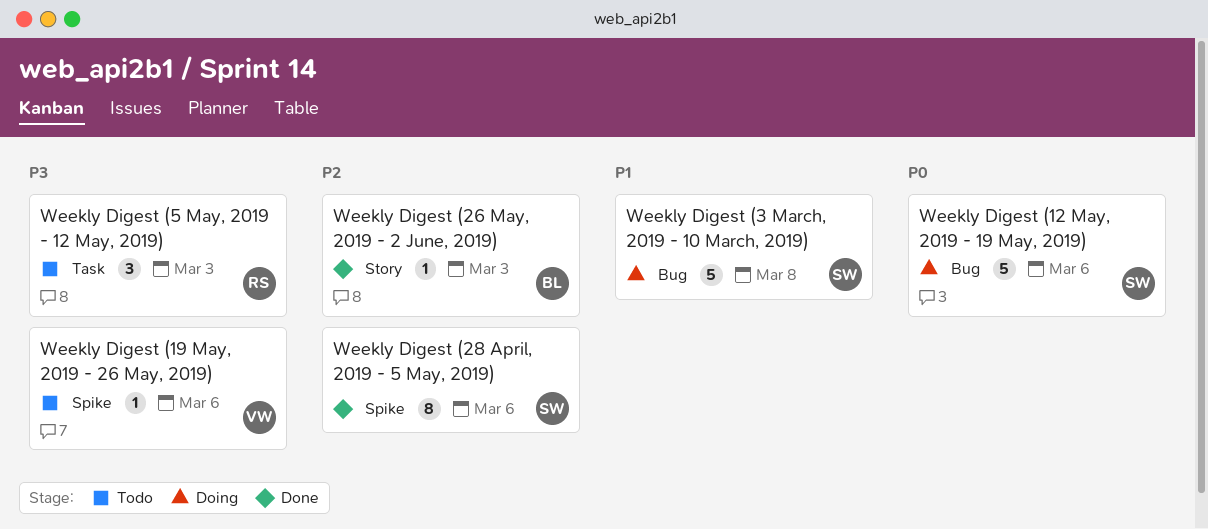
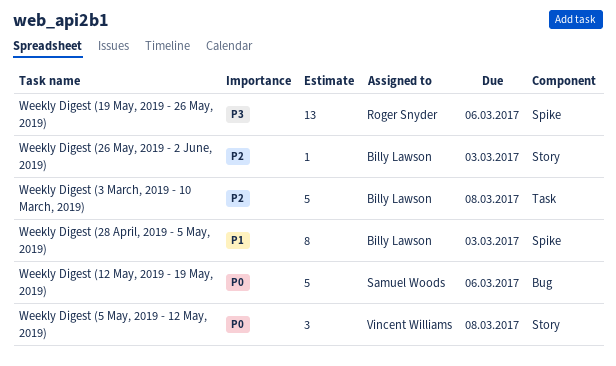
Weekly Digest (19 May, 2019 - 26 May, 2019), owner: Vincent Williams -> Roger Snyder
Weekly Digest (19 May, 2019 - 26 May, 2019), estimate: 1 -> 13
Weekly Digest (28 April, 2019 - 5 May, 2019), owner: Samuel Woods -> Billy Lawson
Weekly Digest (28 April, 2019 - 5 May, 2019), priority: P2 -> P1
Weekly Digest (28 April, 2019 - 5 May, 2019), due: Mar 6 -> Mar 3
Weekly Digest (3 March, 2019 - 10 March, 2019), owner: Samuel Woods -> Billy Lawson
Weekly Digest (3 March, 2019 - 10 March, 2019), priority: P1 -> P2
Weekly Digest (3 March, 2019 - 10 March, 2019), label: Bug -> Task
Weekly Digest (5 May, 2019 - 12 May, 2019), owner: Roger Snyder -> Vincent Williams
Weekly Digest (5 May, 2019 - 12 May, 2019), priority: P3 -> P0
Weekly Digest (5 May, 2019 - 12 May, 2019), label: Task -> Story
Weekly Digest (5 May, 2019 - 12 May, 2019), due: Mar 3 -> Mar 8

